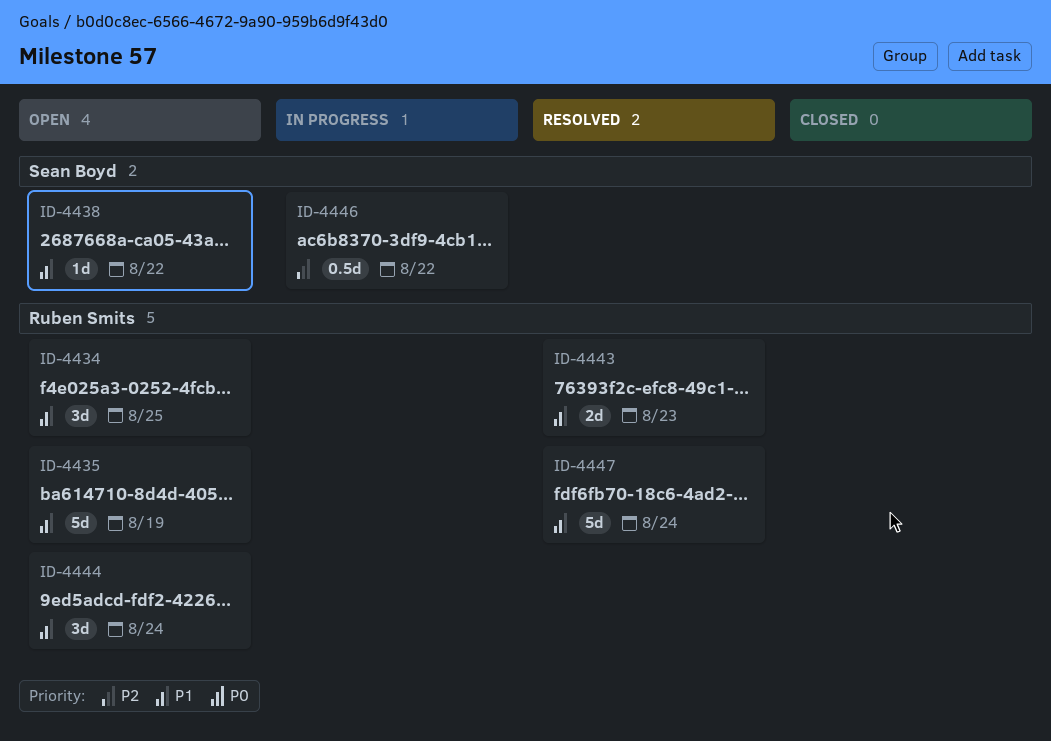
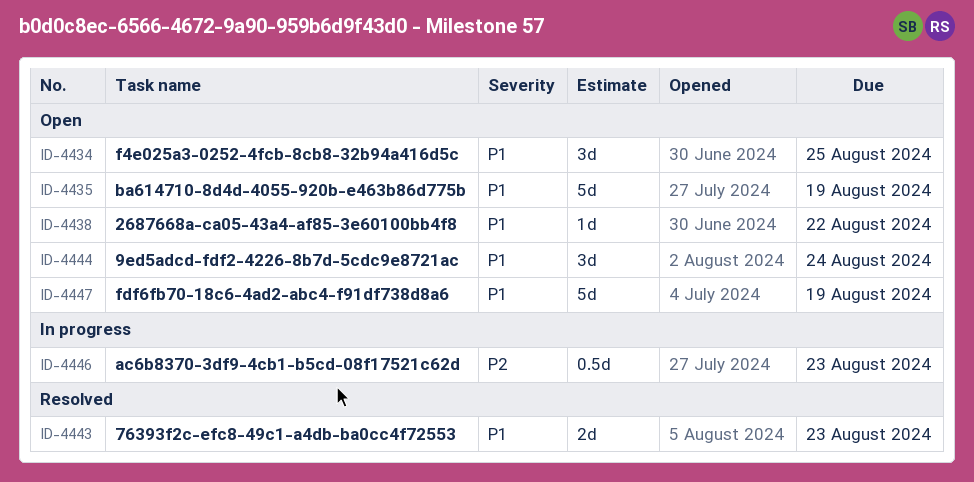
ID-4446, due: Aug 22 -> Aug 23
ID-4447, status: Resolved -> Open
ID-4447, due: Aug 24 -> Aug 19

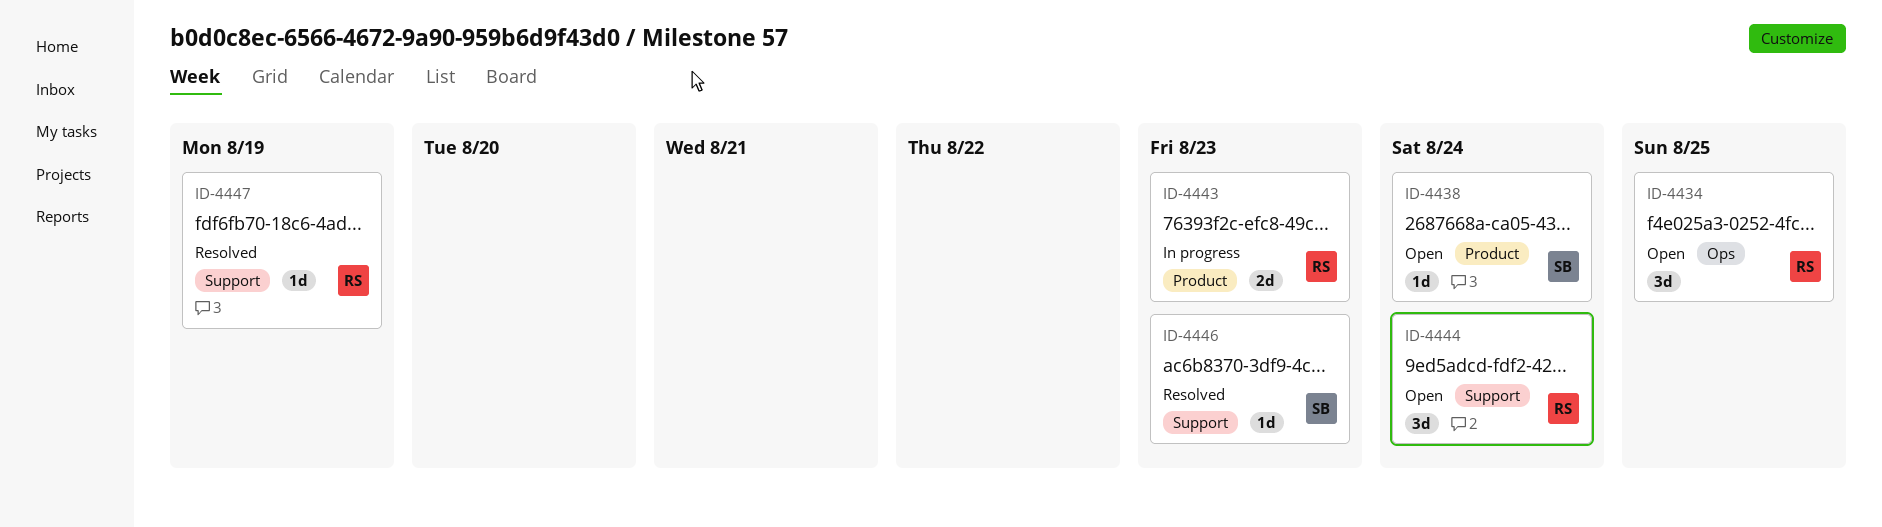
ID-4435: present -> none
ID-4438, due: Aug 22 -> Aug 24
ID-4443, status: Resolved -> In progress
ID-4446, status: In progress -> Resolved
ID-4446, estimate: 0.5d -> 1d
ID-4447, status: Open -> Resolved
ID-4447, estimate: 5d -> 1d

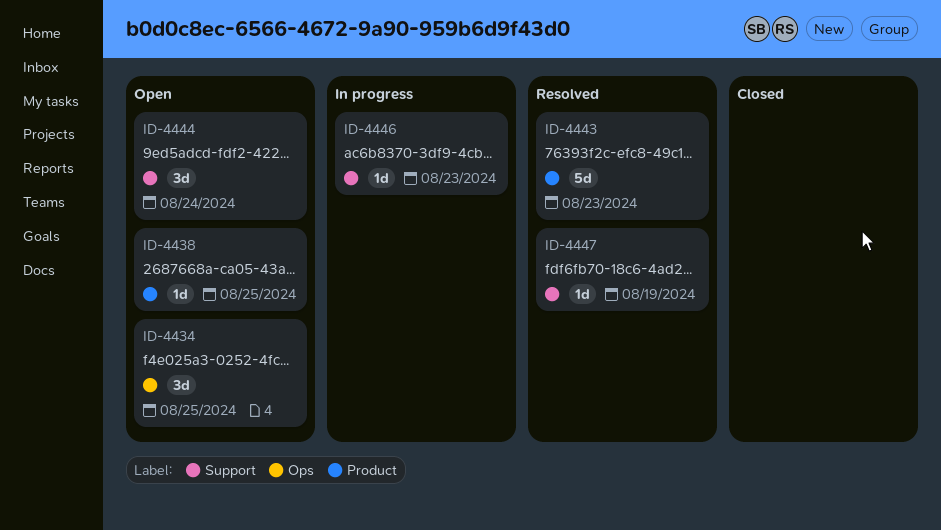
ID-4438, due: Aug 24 -> Aug 25
ID-4443, status: In progress -> Resolved
ID-4443, estimate: 2d -> 5d
ID-4446, status: Resolved -> In progress

